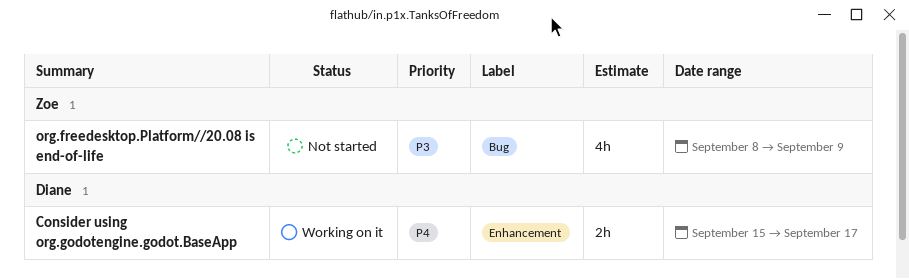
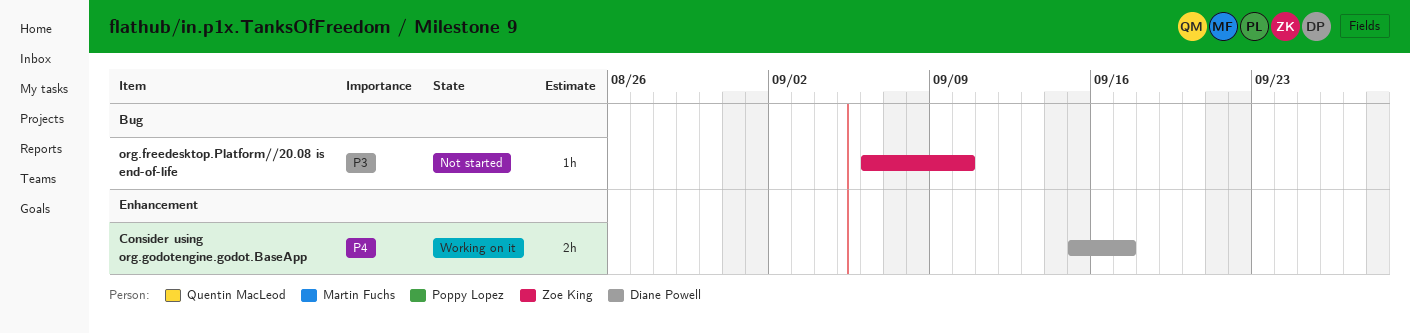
org.freedesktop.Platform//20.08 is end-of-life, estimate: 4h -> 1h
org.freedesktop.Platform//20.08 is end-of-life, start: Sep 8 -> Sep 6
org.freedesktop.Platform//20.08 is end-of-life, due: Sep 9 -> Sep 10

